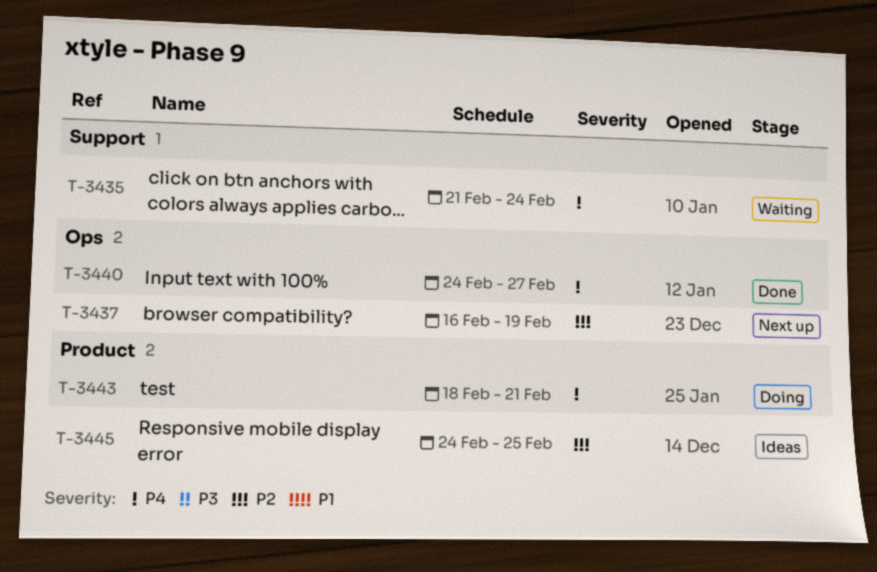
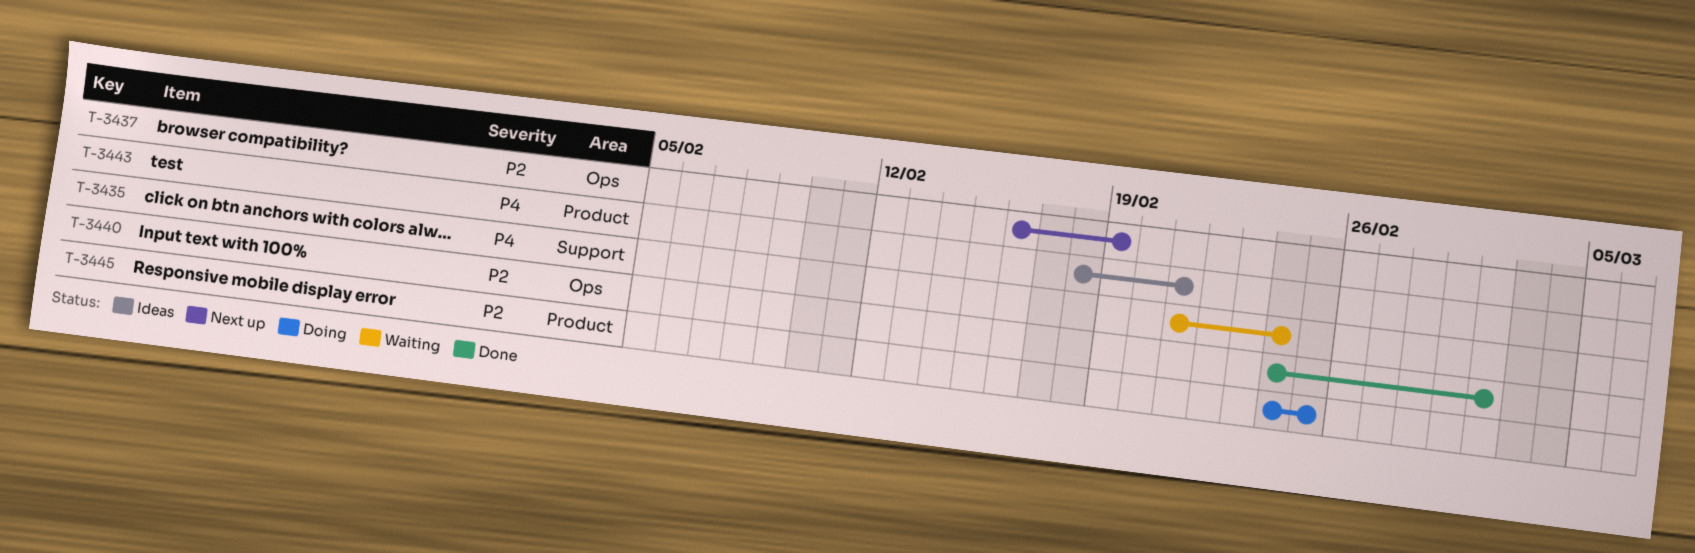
T-3440, priority: P4 -> P2
T-3440, due: Feb 27 -> Mar 2
T-3443, status: Doing -> Ideas
T-3445, status: Ideas -> Doing

